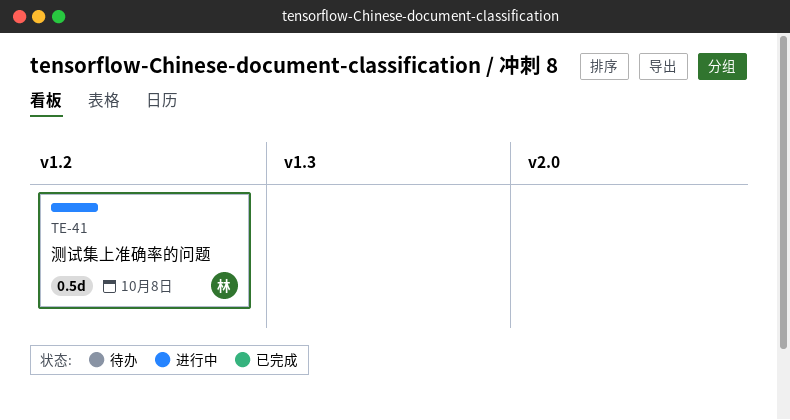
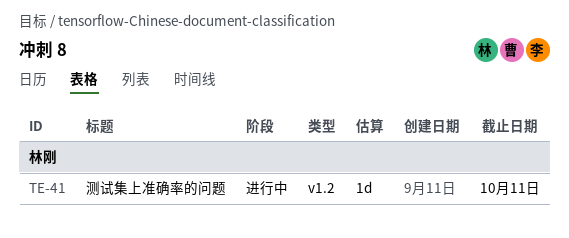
TE-41, estimate: 0.5d -> 1d
TE-41, due: Oct 8 -> Oct 11

